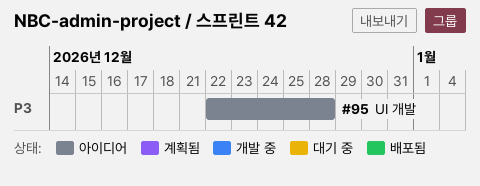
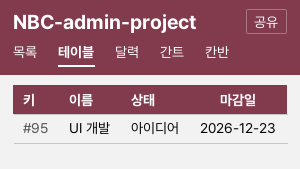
#95, due: Dec 28 -> Dec 23

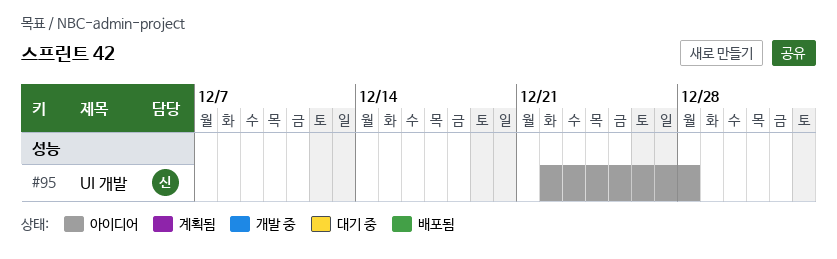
#95, due: Dec 23 -> Dec 28

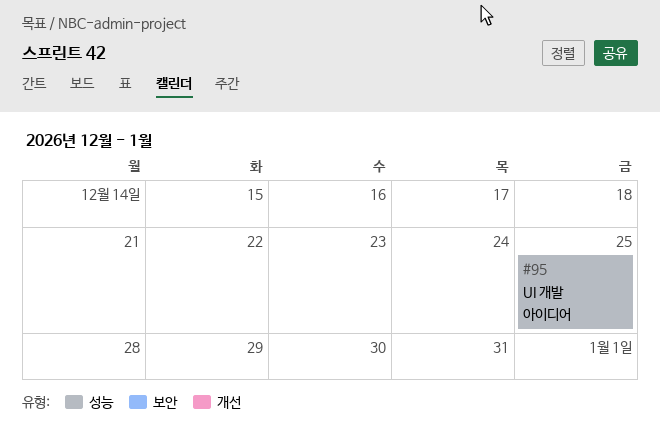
#95, due: Dec 28 -> Dec 25

